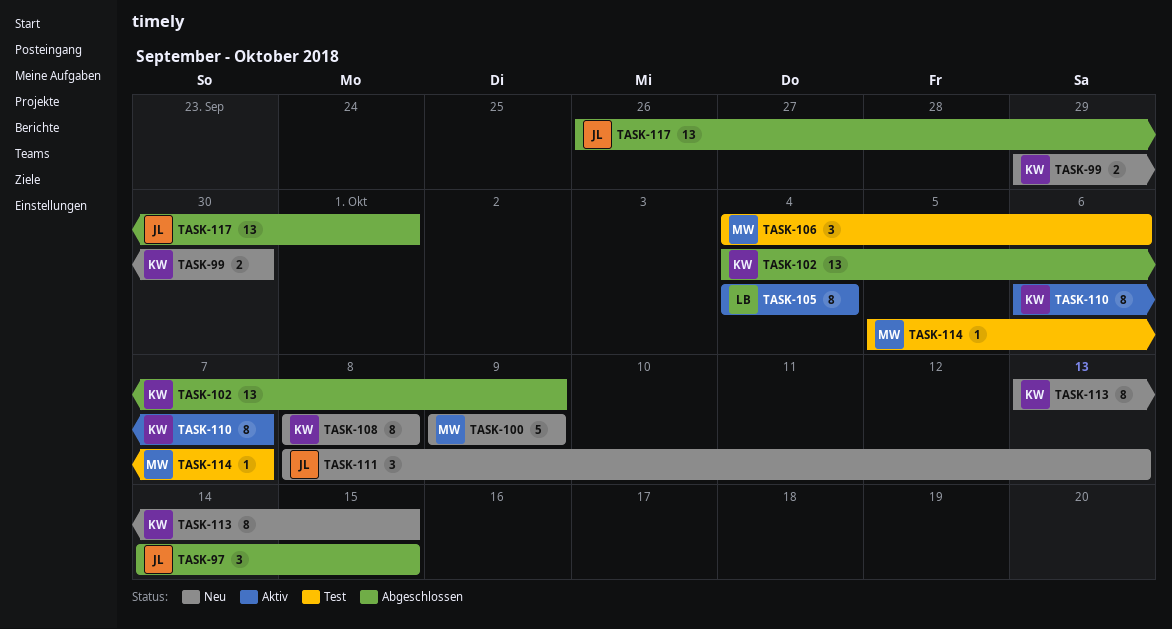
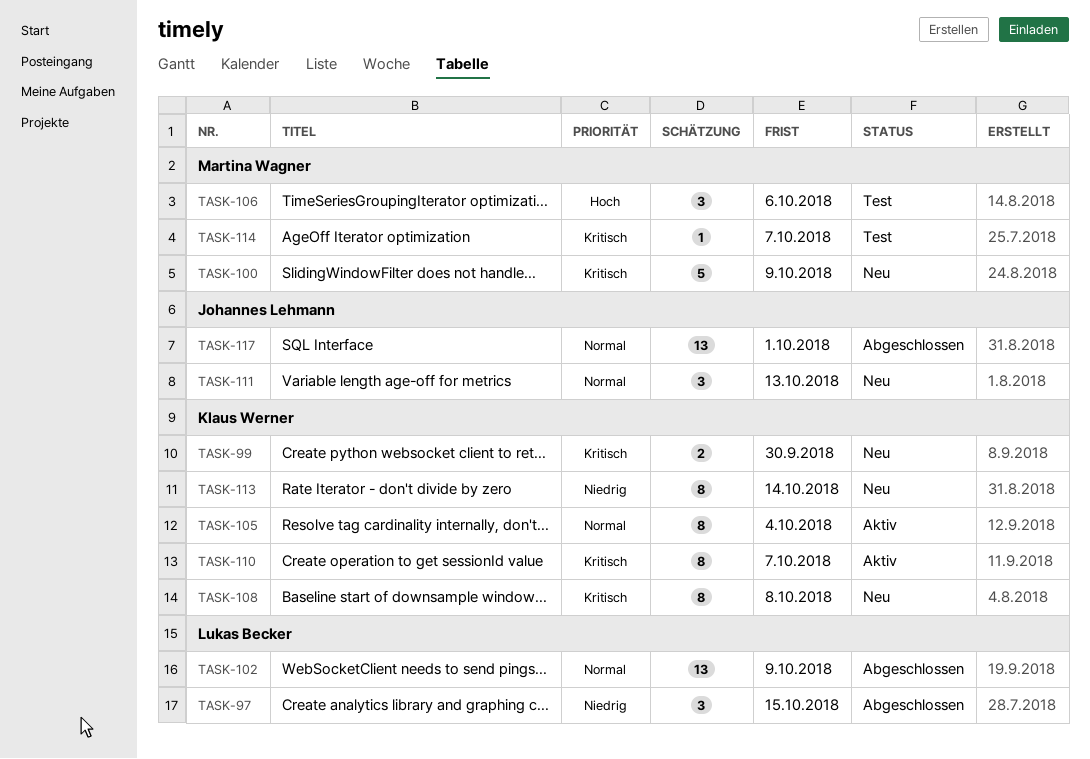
TASK-97, owner: Johannes Lehmann -> Lukas Becker
TASK-102, owner: Klaus Werner -> Lukas Becker
TASK-105, owner: Lukas Becker -> Klaus Werner
TASK-113, due: Oct 15 -> Oct 14

